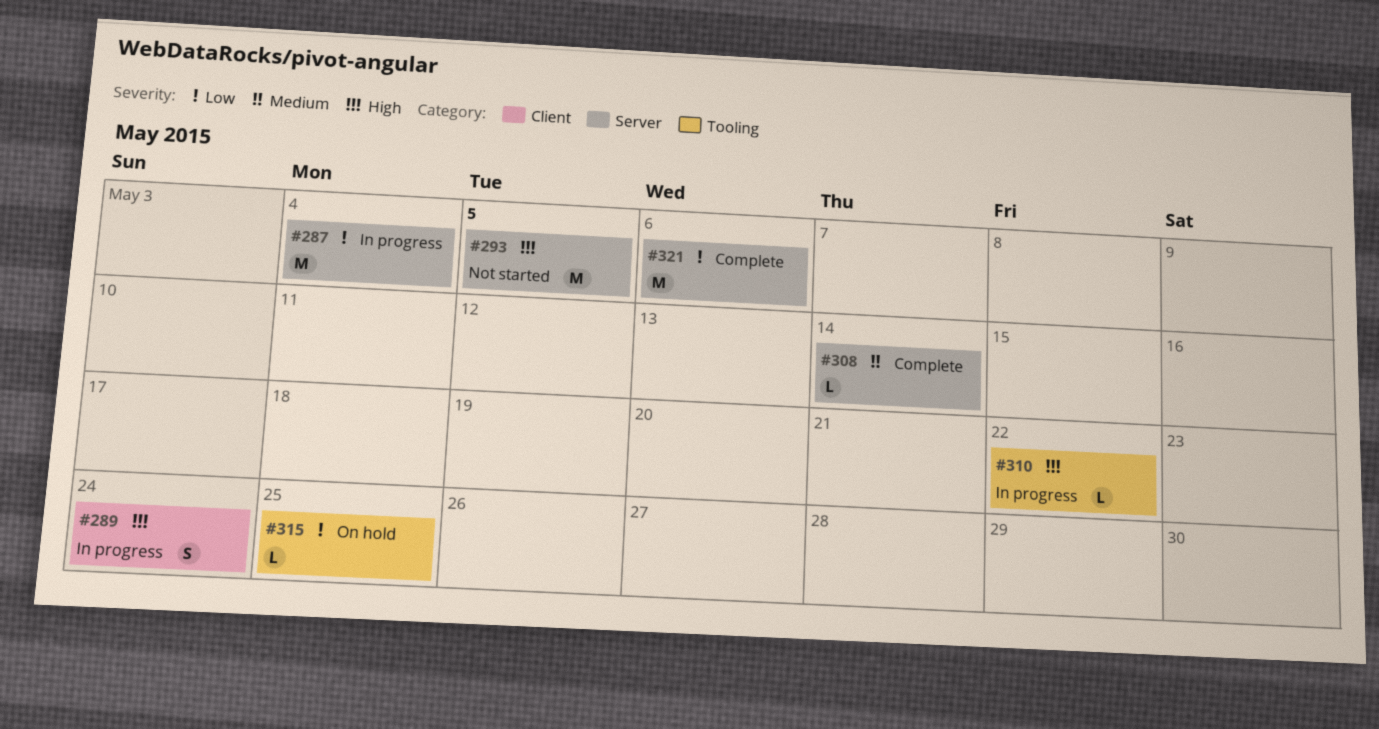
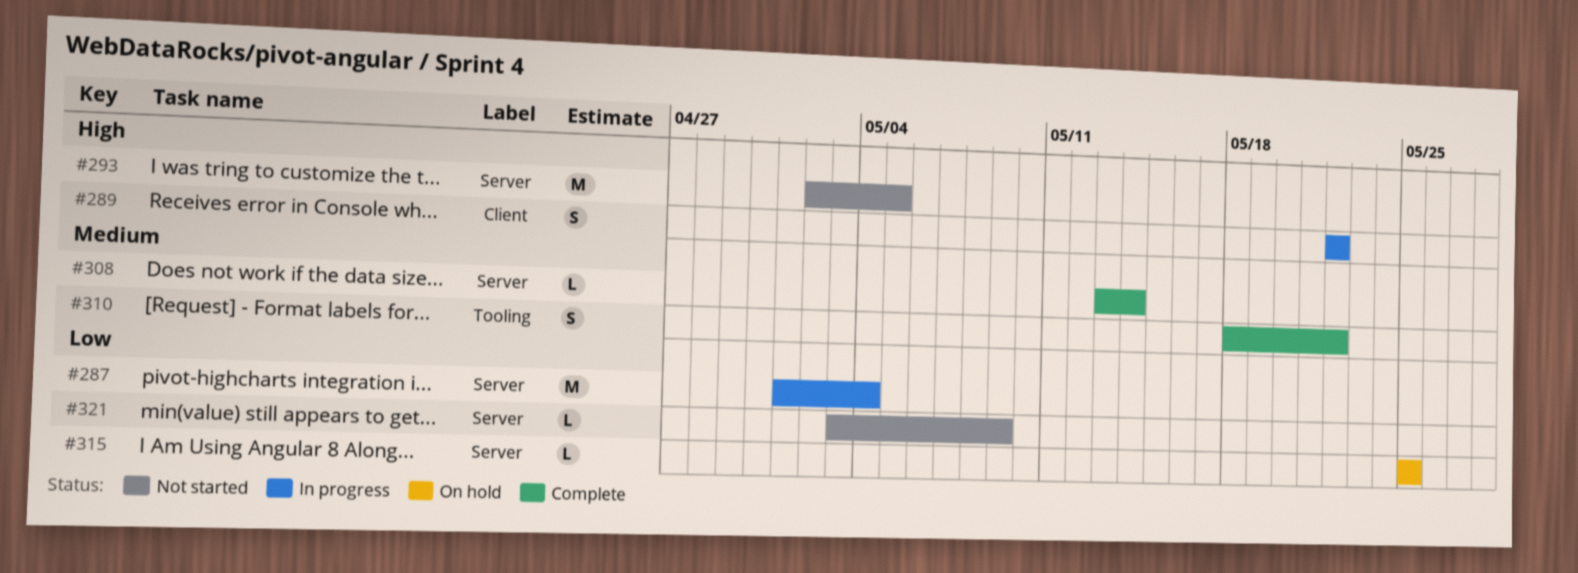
#289, due: May 24 -> May 22
#310, status: In progress -> Complete
#310, priority: High -> Medium
#310, estimate: L -> S
#315, label: Tooling -> Server
#321, status: Complete -> Not started
#321, estimate: M -> L
#321, due: May 6 -> May 9

